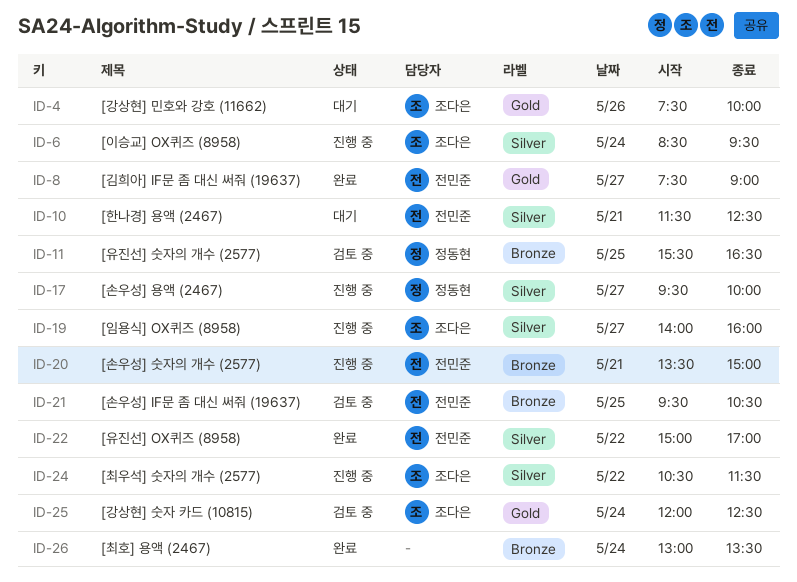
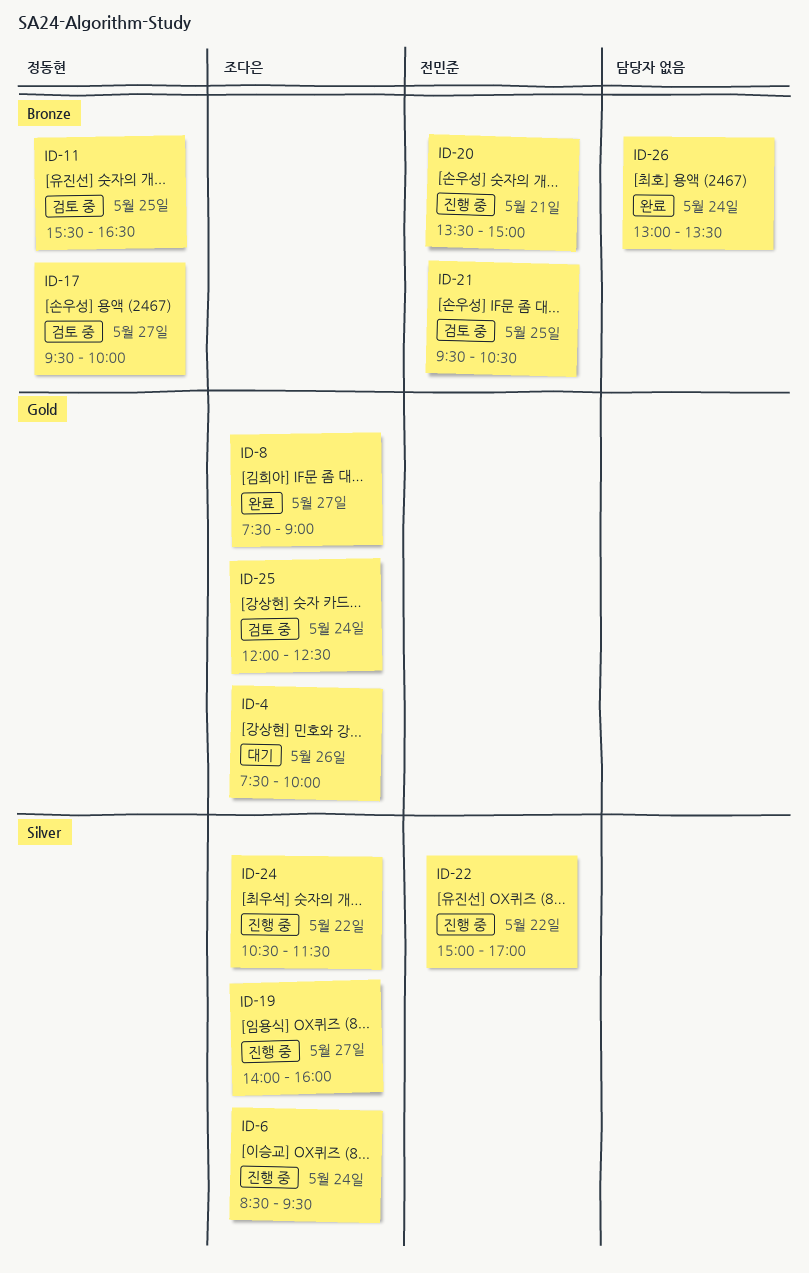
ID-8, owner: 전민준 -> 조다은
ID-10: present -> none
ID-17, status: 진행 중 -> 검토 중
ID-17, label: Silver -> Bronze
ID-22, status: 완료 -> 진행 중

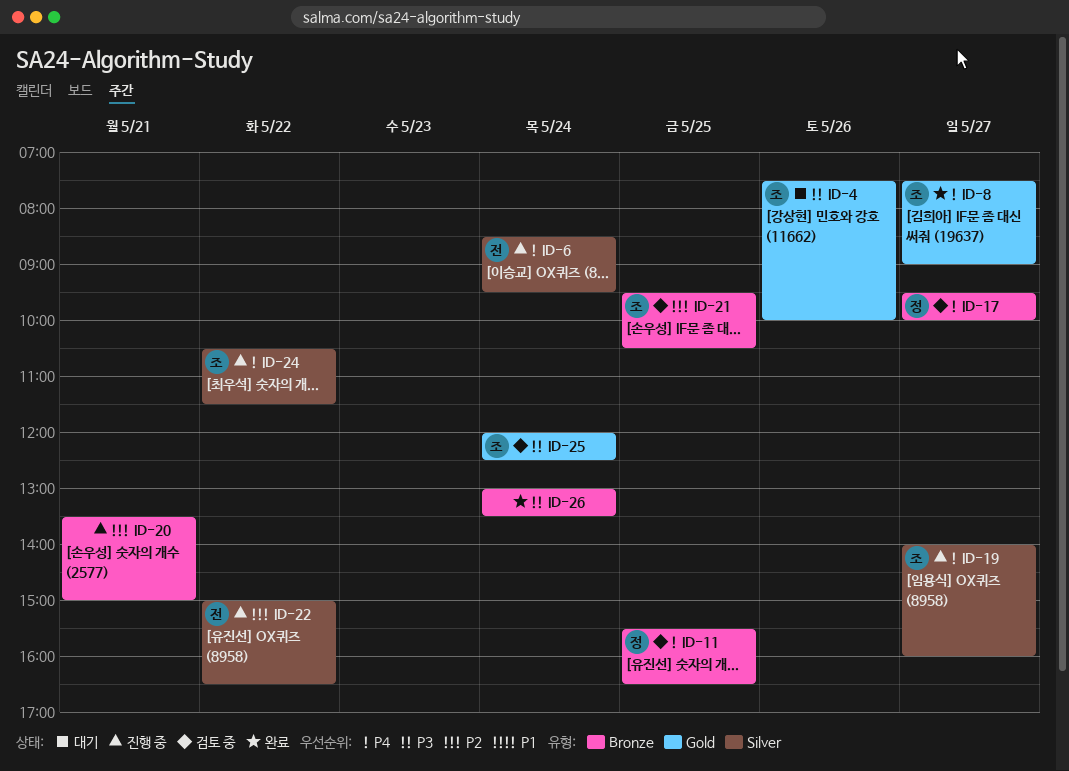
ID-6, owner: 조다은 -> 전민준
ID-20, owner: 전민준 -> none
ID-21, owner: 전민준 -> 조다은
ID-22, ends: 17:00 -> 16:30

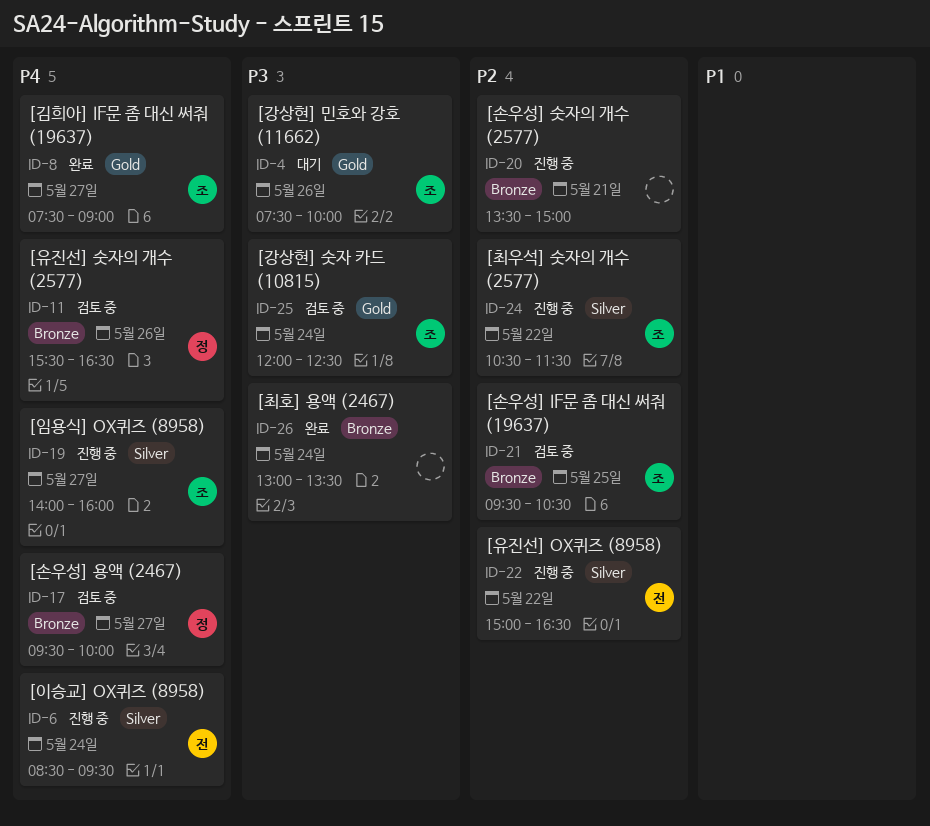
ID-11, day: May 25 -> May 26
ID-24, priority: P4 -> P2

